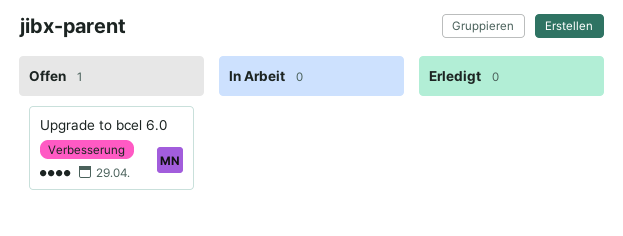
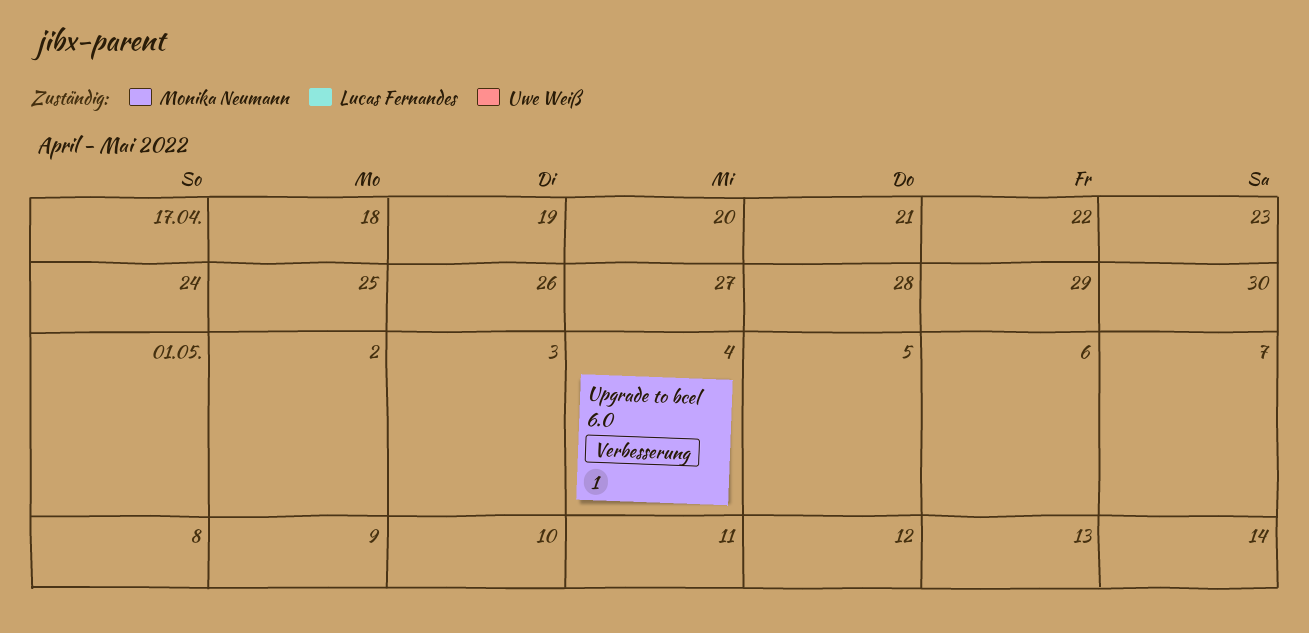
Upgrade to bcel 6.0, estimate: 4 -> 1
Upgrade to bcel 6.0, due: Apr 29 -> May 4

